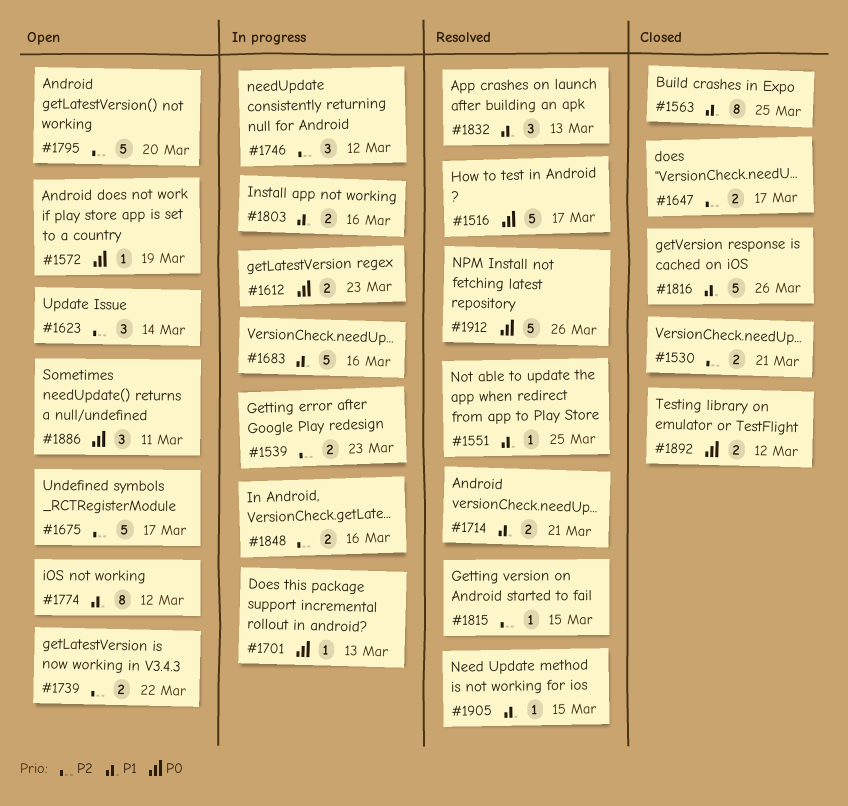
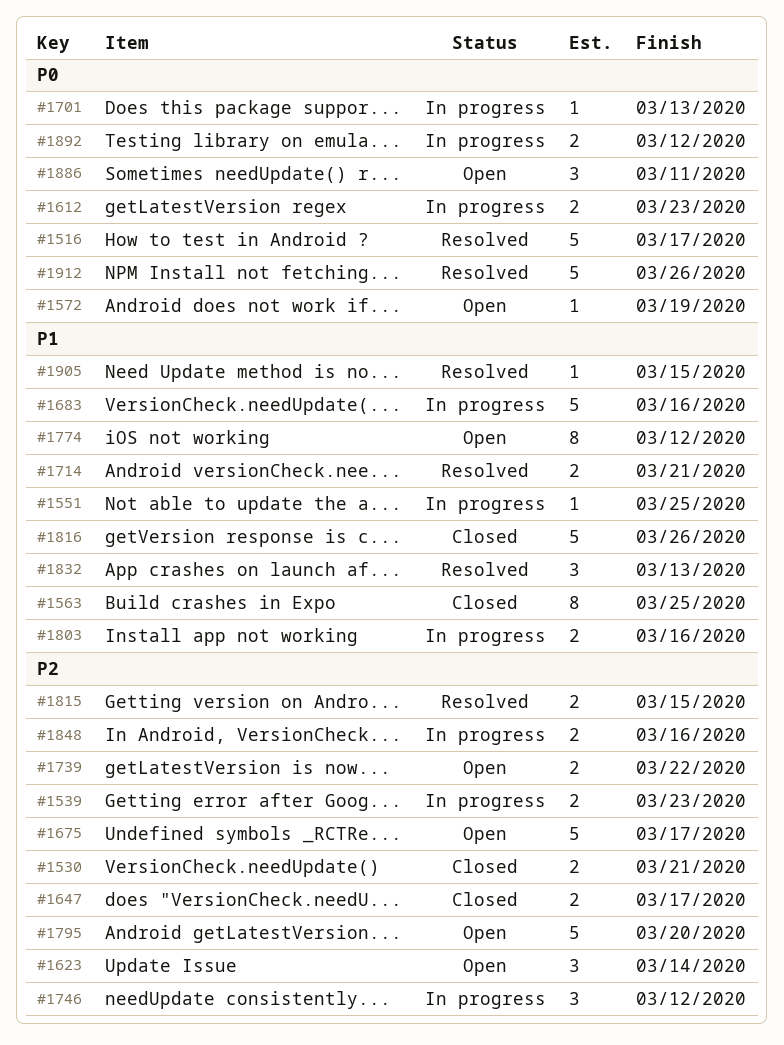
#1551, status: Resolved -> In progress
#1815, estimate: 1 -> 2
#1892, status: Closed -> In progress

